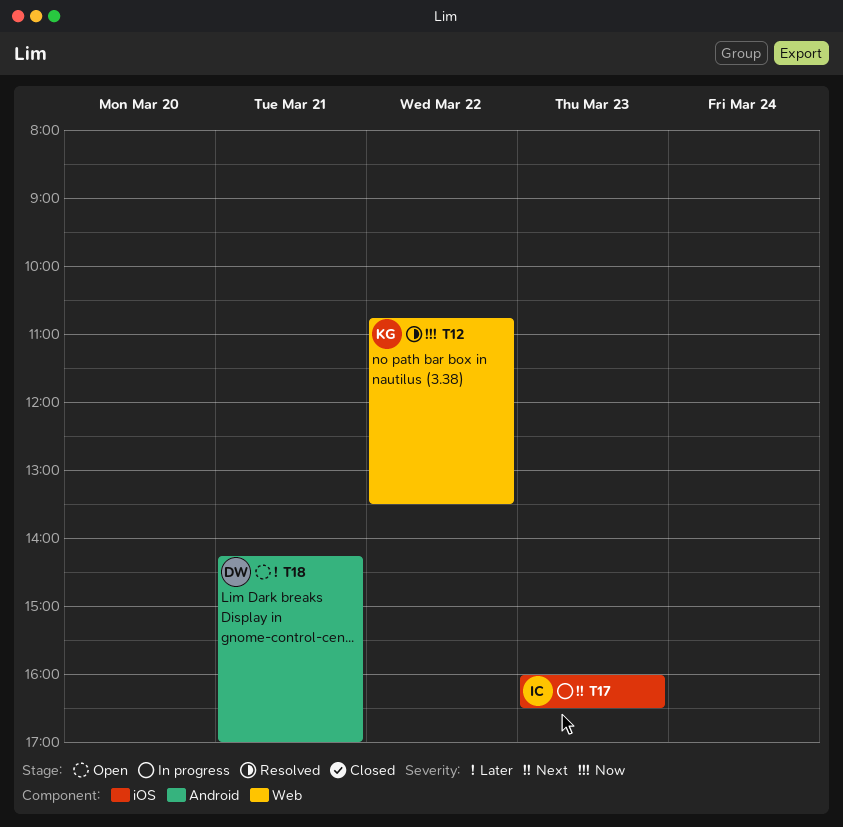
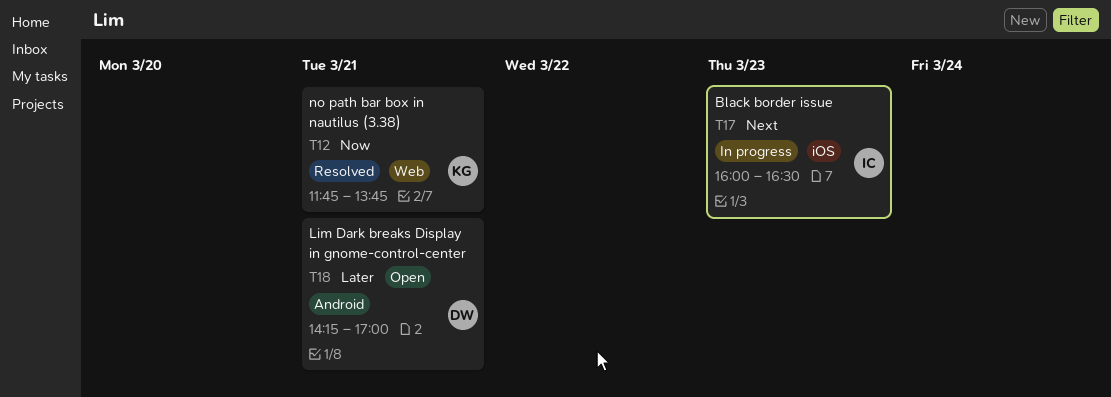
T12, day: Mar 22 -> Mar 21
T12, begins: 10:45 -> 11:45
T12, ends: 13:30 -> 13:45

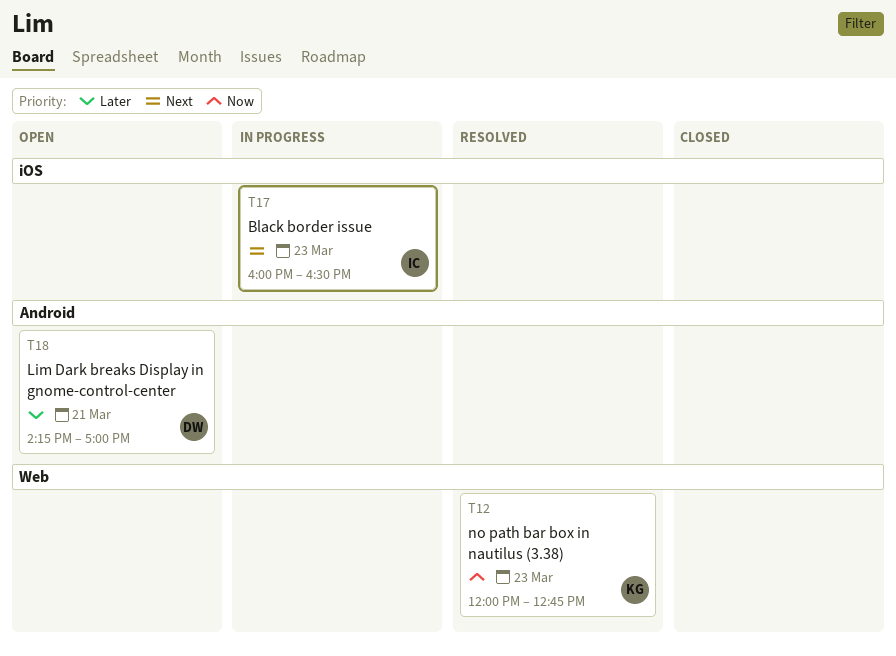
T12, day: Mar 21 -> Mar 23
T12, begins: 11:45 -> 12:00
T12, ends: 13:45 -> 12:45

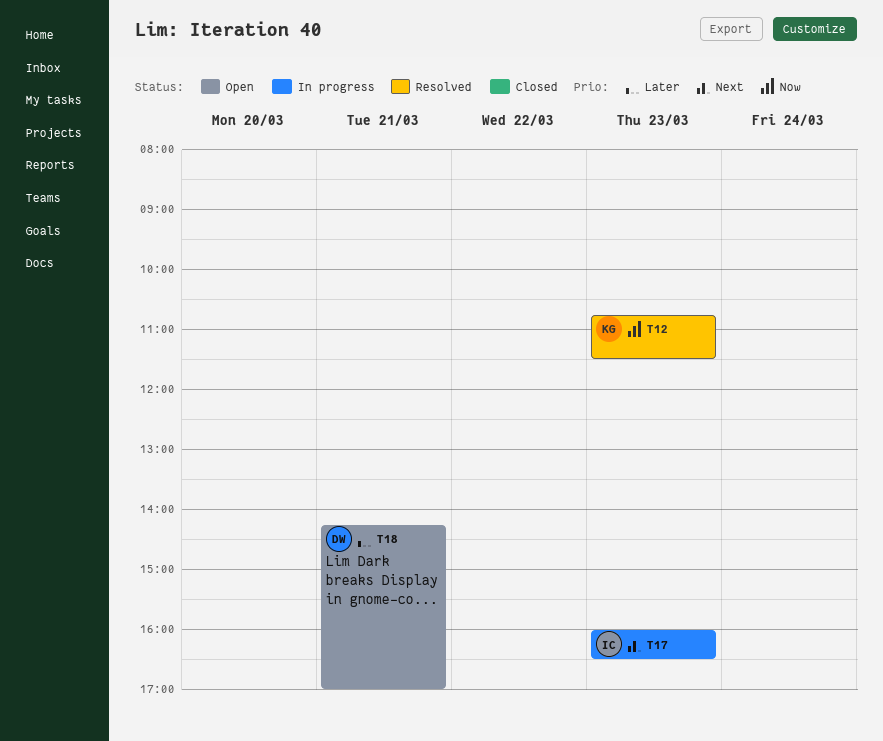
T12, begins: 12:00 -> 10:45
T12, ends: 12:45 -> 11:30

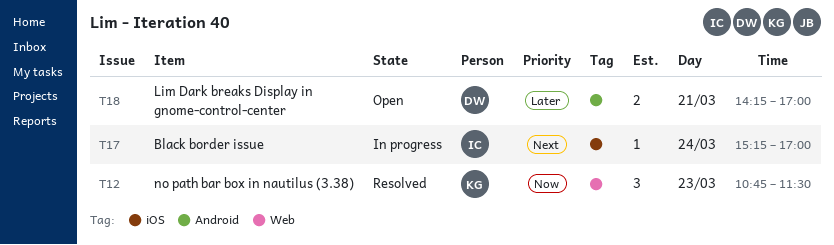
T17, day: Mar 23 -> Mar 24
T17, begins: 16:00 -> 15:15
T17, ends: 16:30 -> 17:00

